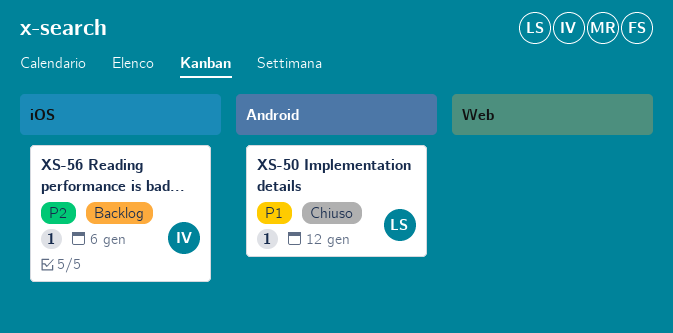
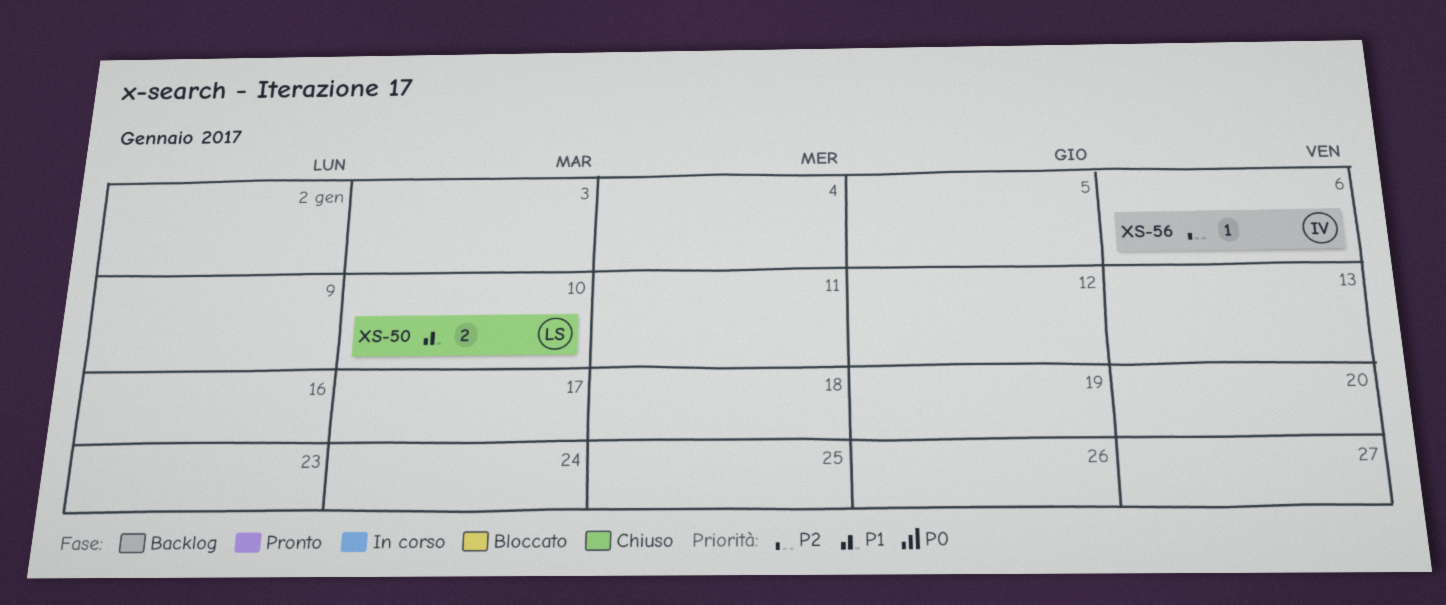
XS-50, estimate: 1 -> 2
XS-50, due: Jan 12 -> Jan 10

